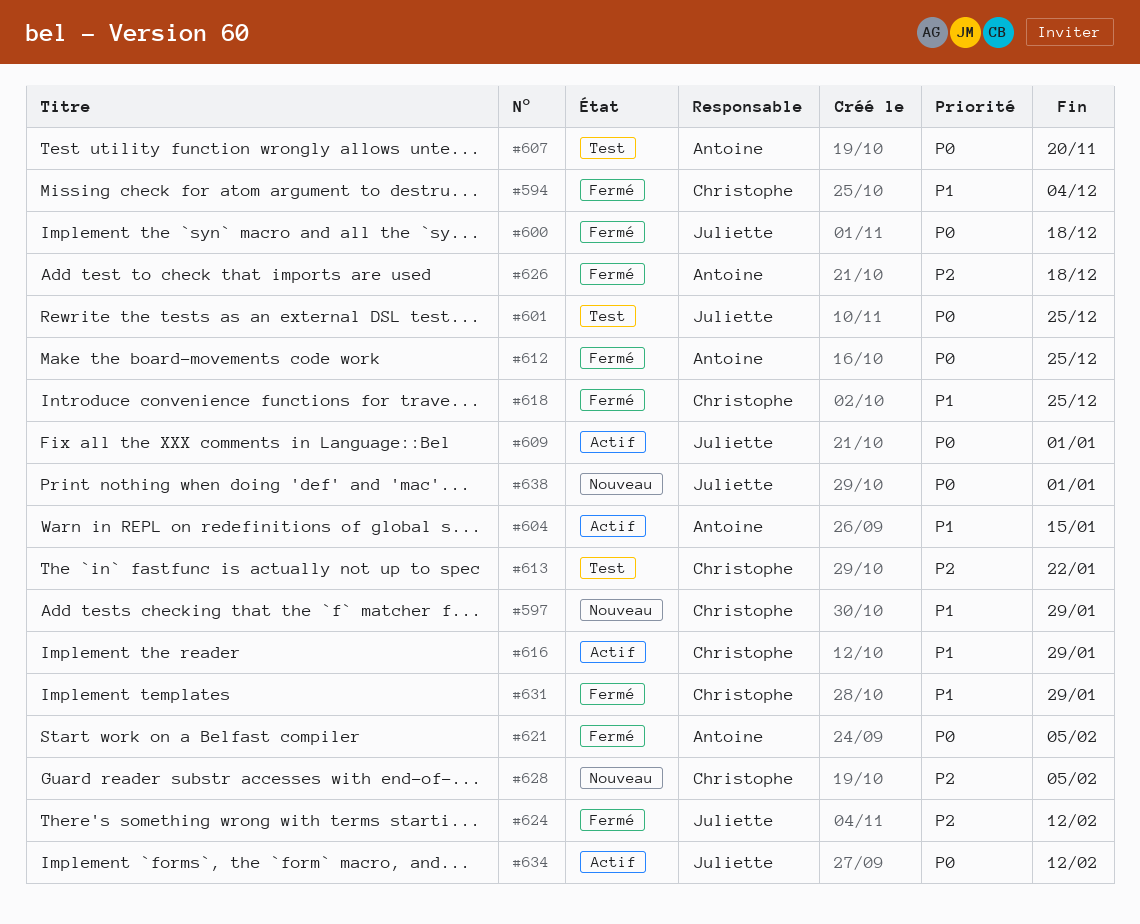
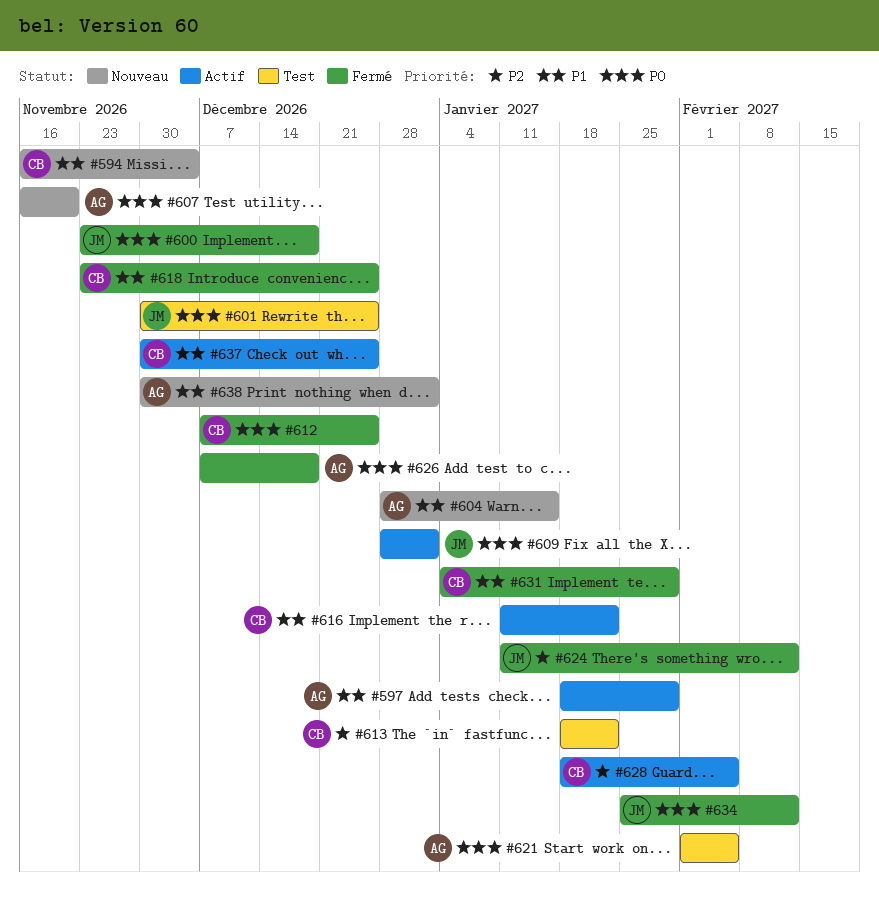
#594, status: Fermé -> Nouveau
#597, status: Nouveau -> Actif
#597, owner: Christophe -> Antoine
#604, status: Actif -> Nouveau
#607, status: Test -> Nouveau
#612, owner: Antoine -> Christophe
#616, due: Jan 29 -> Jan 22
#621, status: Fermé -> Test
#626, priority: P2 -> P0
#628, status: Nouveau -> Actif
#634, status: Actif -> Fermé
#637: none -> present
#638, owner: Juliette -> Antoine
#638, priority: P0 -> P1

